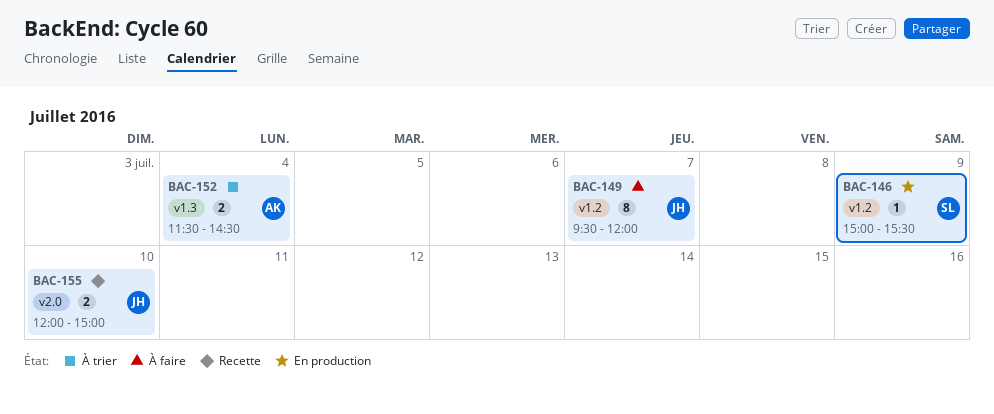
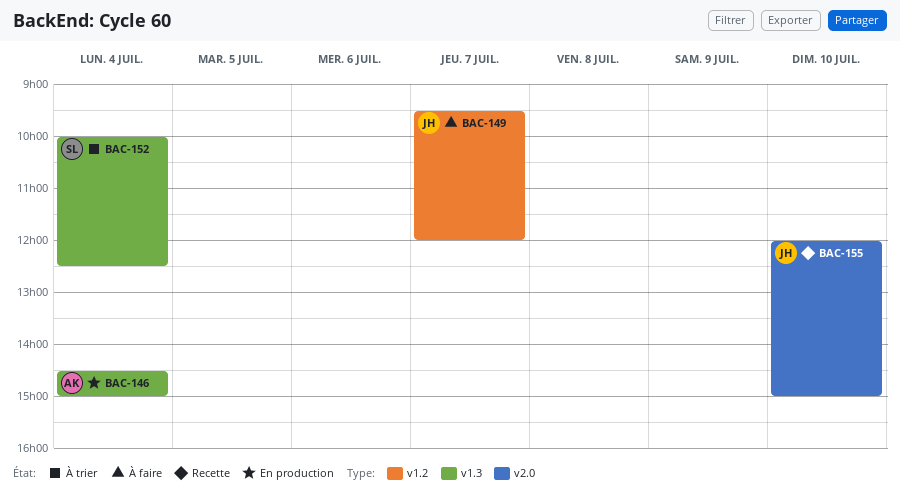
BAC-146, owner: SL -> AK
BAC-146, label: v1.2 -> v1.3
BAC-146, day: Jul 9 -> Jul 4
BAC-146, begins: 15:00 -> 14:30
BAC-146, ends: 15:30 -> 15:00
BAC-152, owner: AK -> SL
BAC-152, begins: 11:30 -> 10:00
BAC-152, ends: 14:30 -> 12:30

